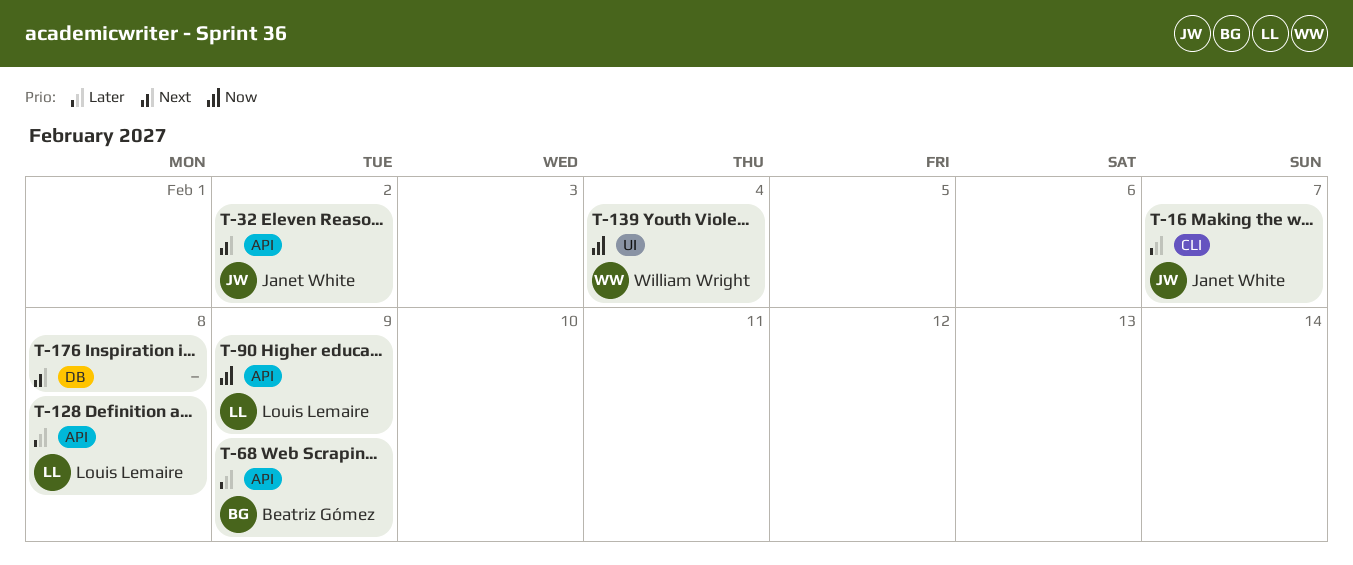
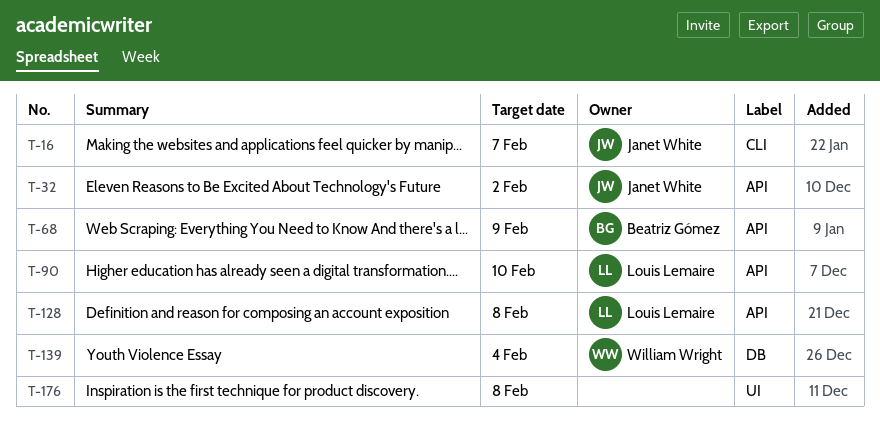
T-90, due: Feb 9 -> Feb 10
T-139, label: UI -> DB
T-176, label: DB -> UI

